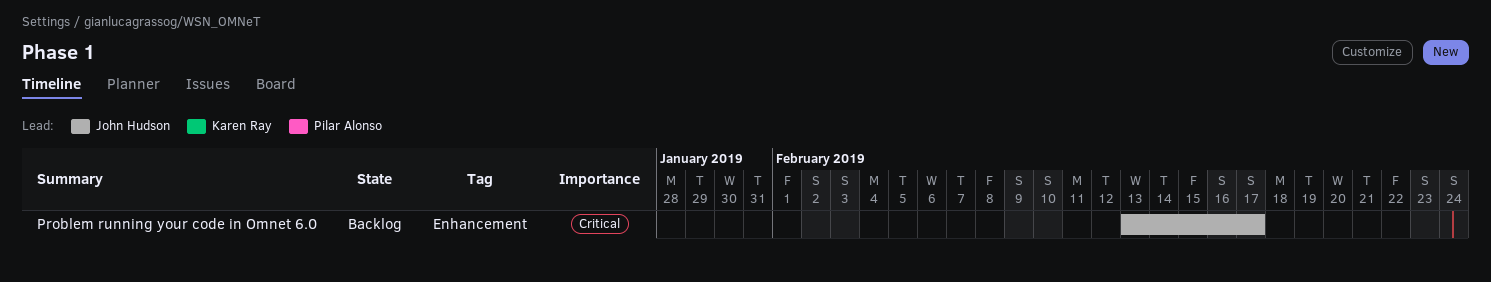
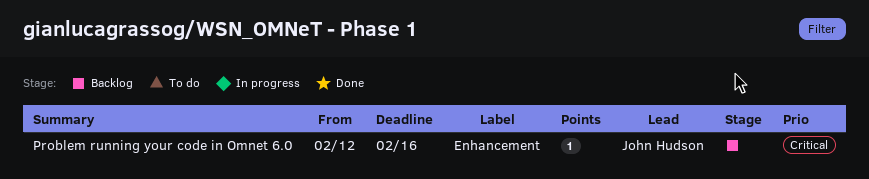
Problem running your code in Omnet 6.0, start: Feb 13 -> Feb 12
Problem running your code in Omnet 6.0, due: Feb 17 -> Feb 16

